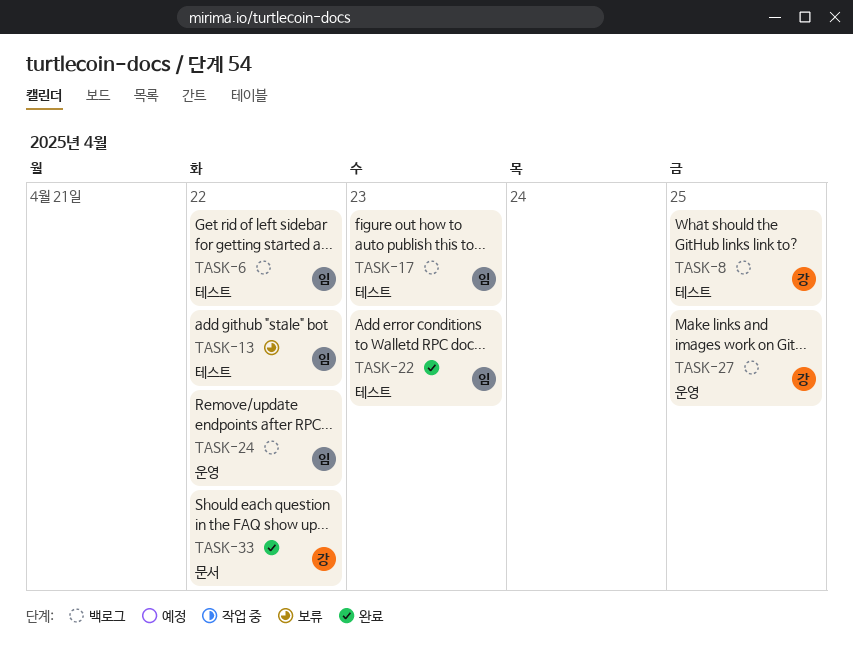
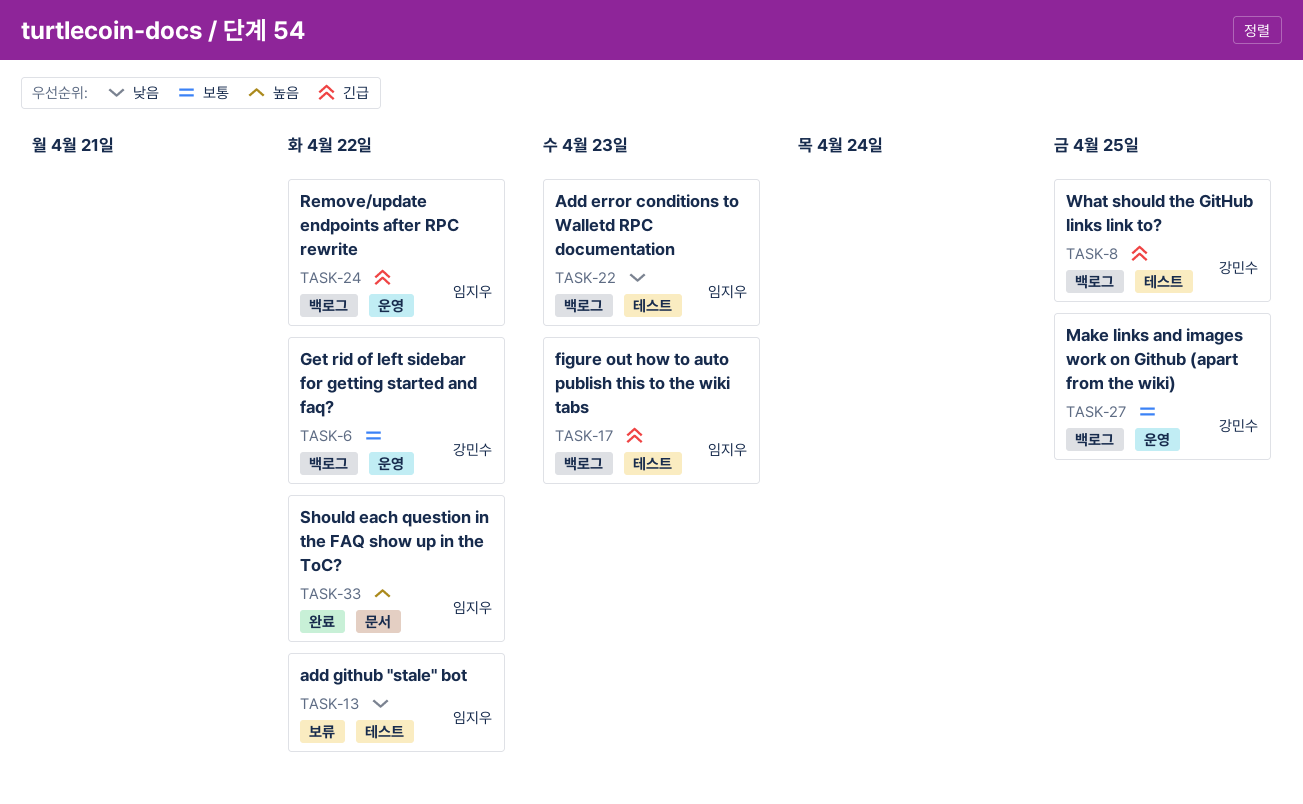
TASK-6, owner: 임지우 -> 강민수
TASK-6, label: 테스트 -> 운영
TASK-22, status: 완료 -> 백로그
TASK-33, owner: 강민수 -> 임지우

